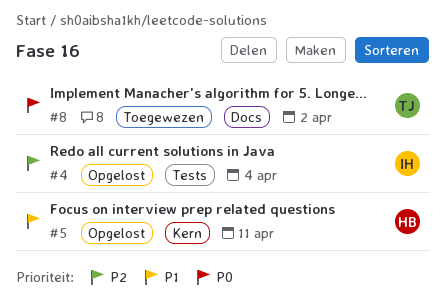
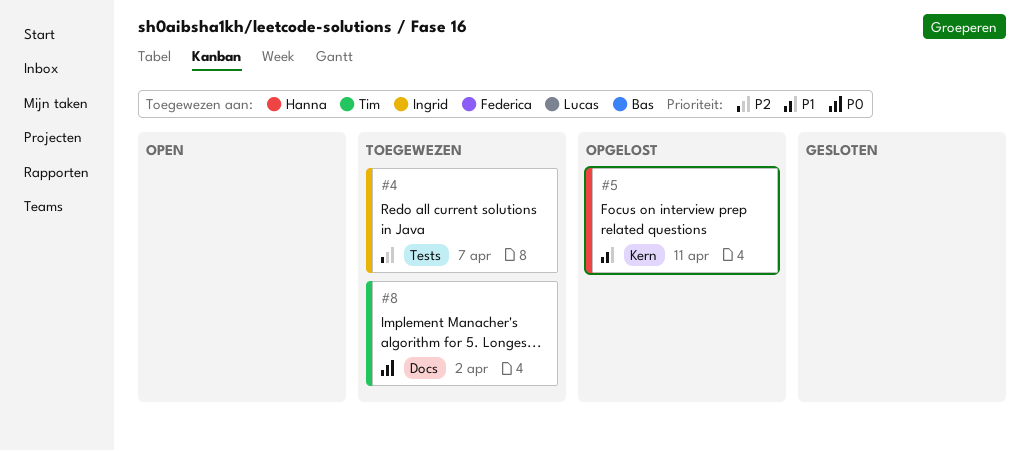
#4, status: Opgelost -> Toegewezen
#4, due: Apr 4 -> Apr 7

